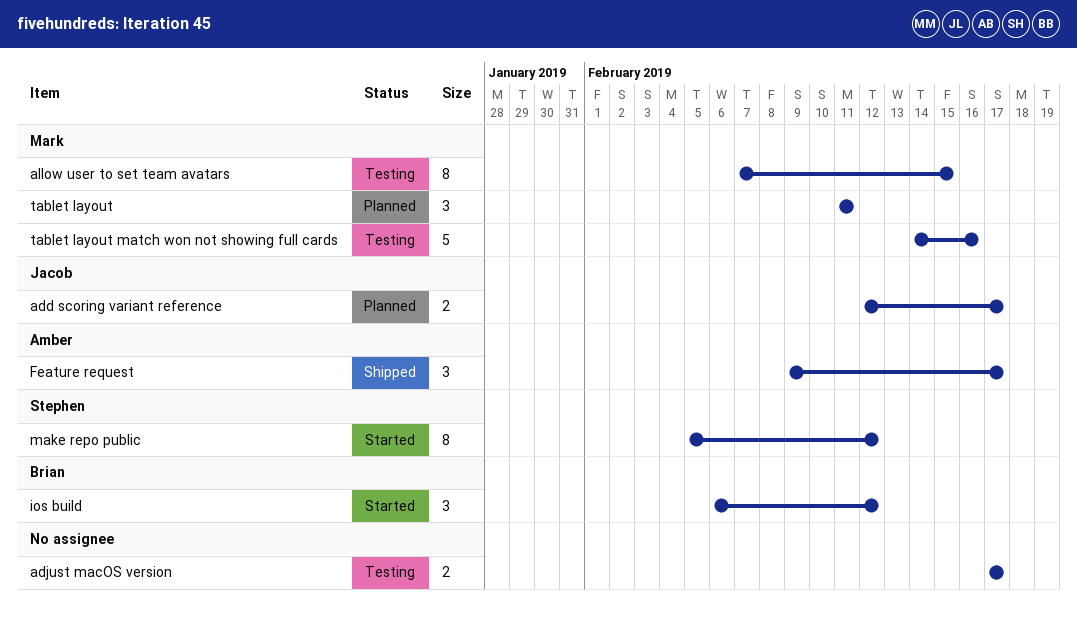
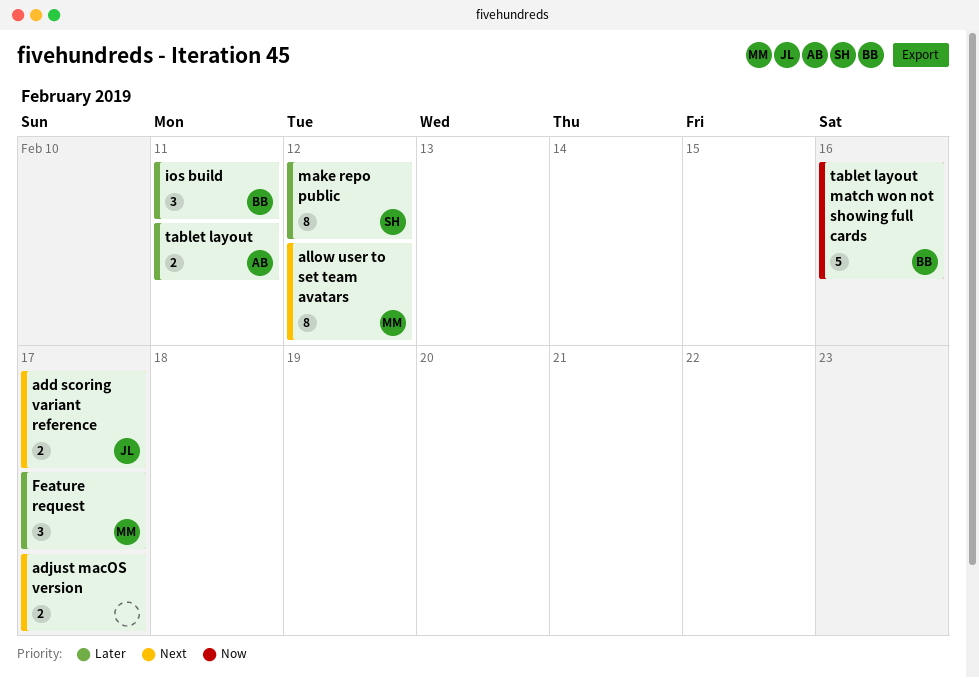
allow user to set team avatars, due: Feb 15 -> Feb 12
Feature request, owner: Amber -> Mark
ios build, due: Feb 12 -> Feb 11
tablet layout, owner: Mark -> Amber
tablet layout, estimate: 3 -> 2
tablet layout match won not showing full cards, owner: Mark -> Brian

